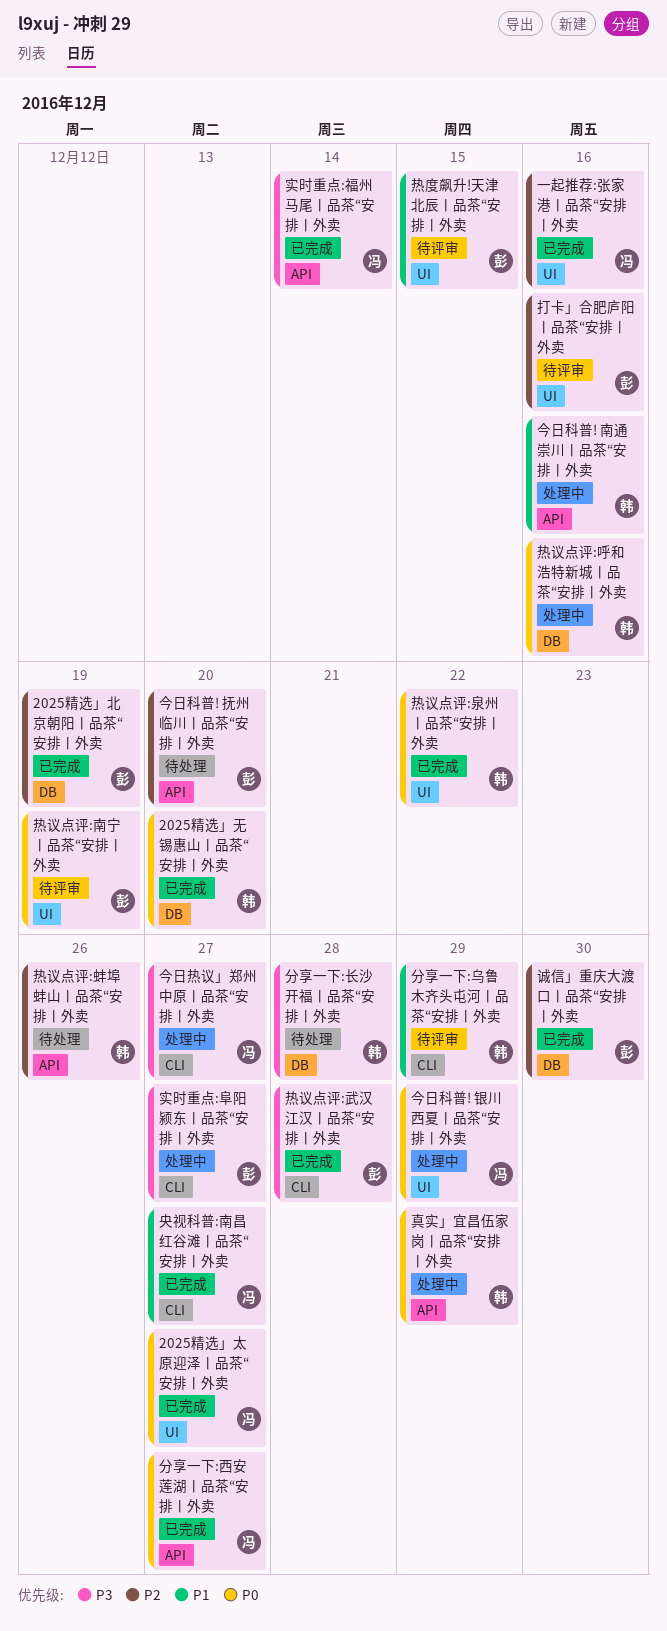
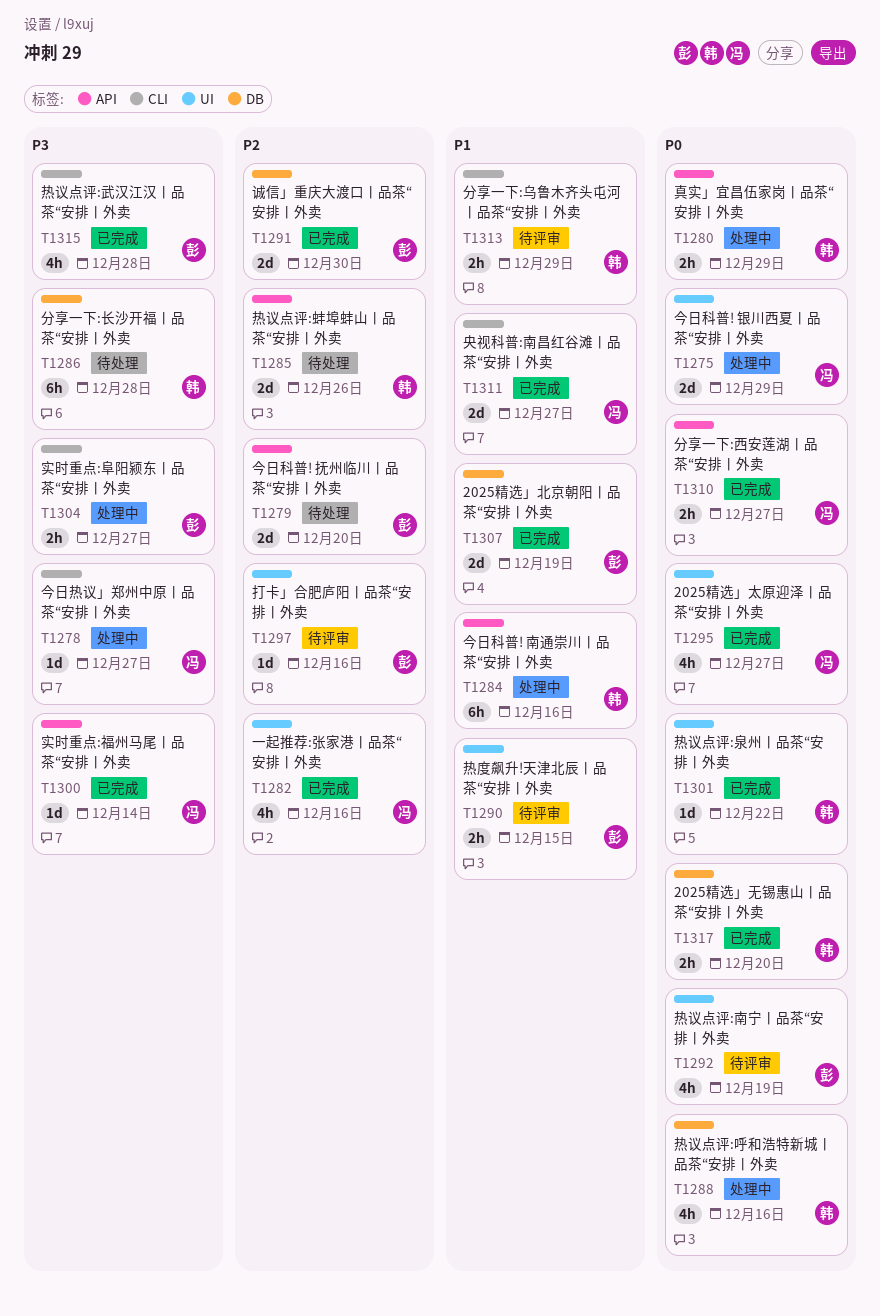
2025精选」北京朝阳丨品茶“安排丨外卖, priority: P2 -> P1

